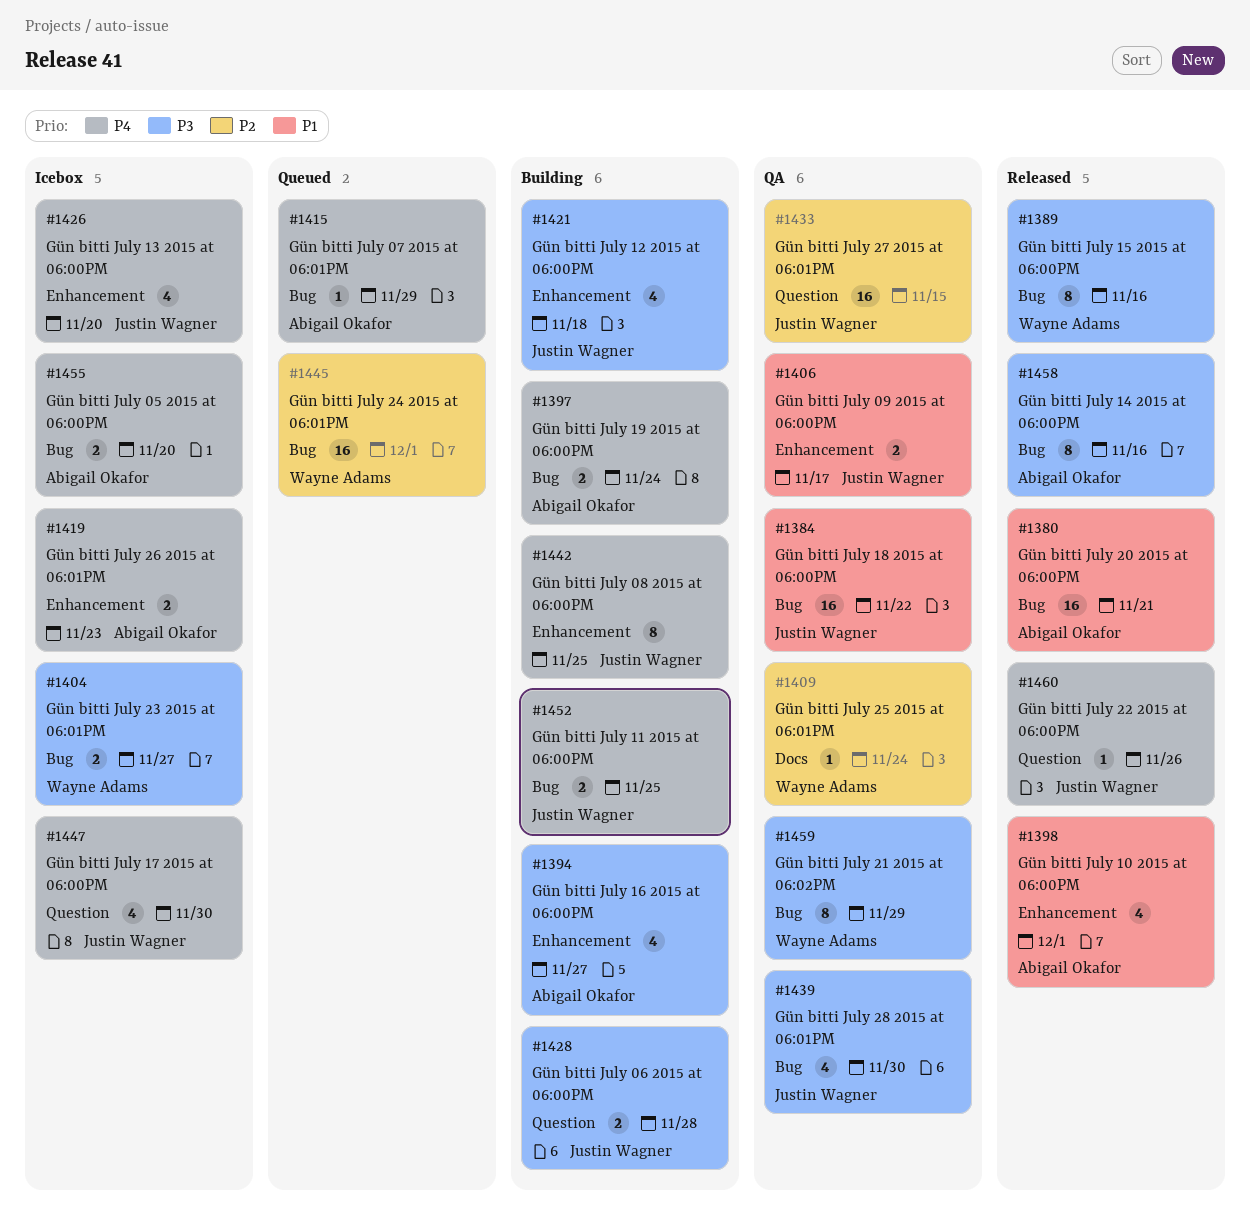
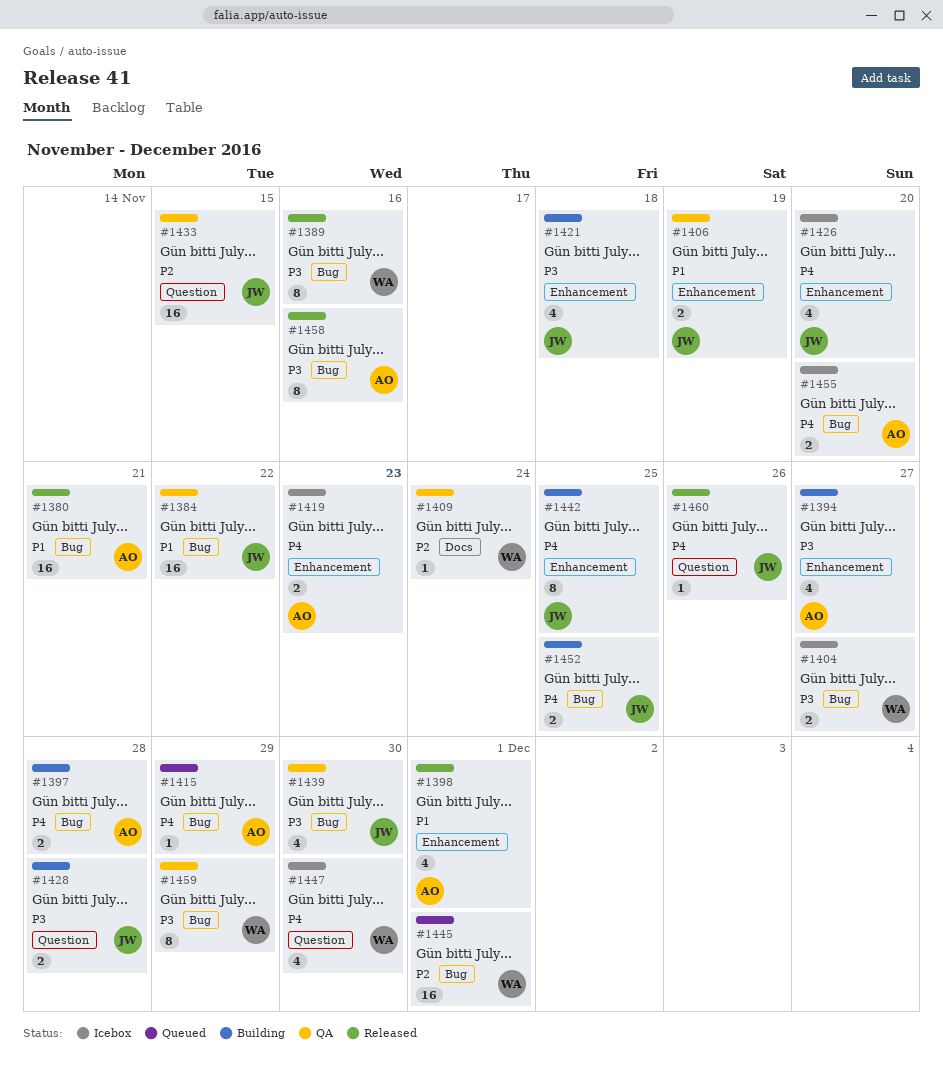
#1397, due: Nov 24 -> Nov 28
#1406, due: Nov 17 -> Nov 19
#1447, owner: Justin Wagner -> Wayne Adams

